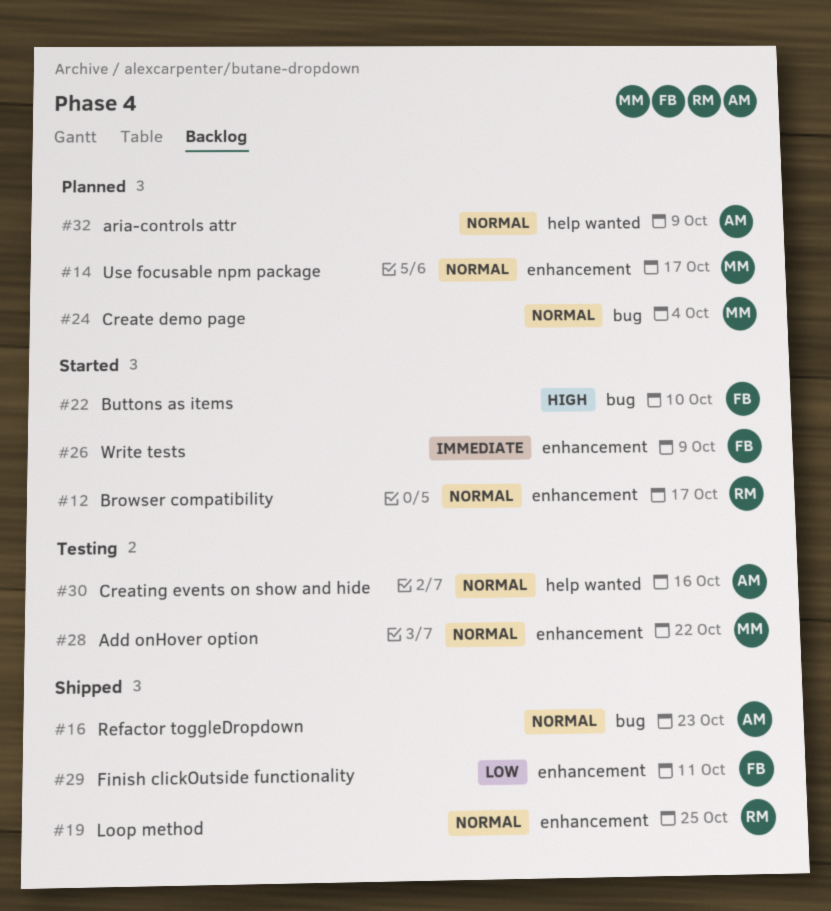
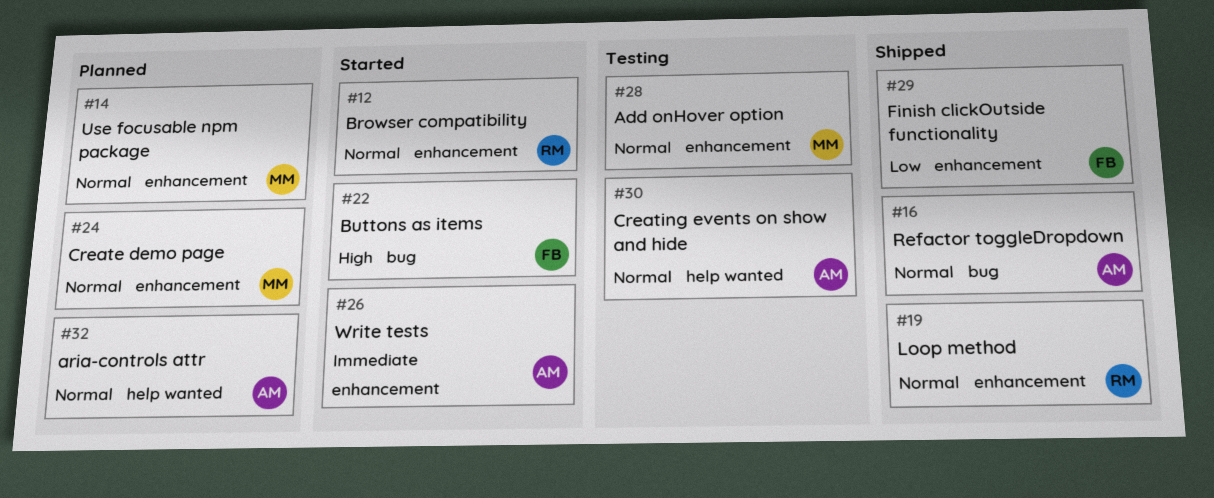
#24, label: bug -> enhancement
#26, owner: FB -> AM

